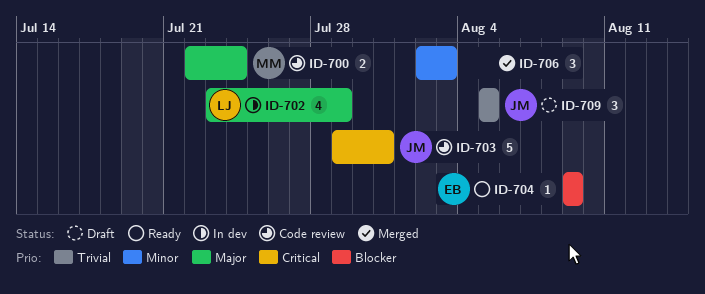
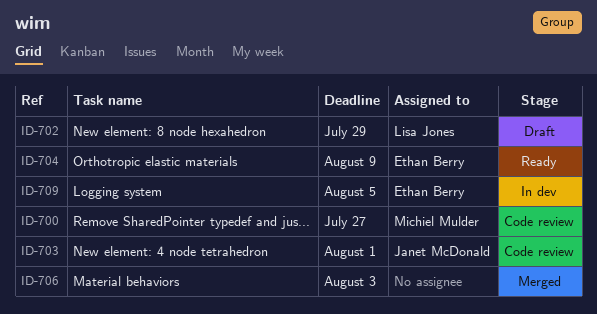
ID-700, due: Jul 24 -> Jul 27
ID-702, status: In dev -> Draft
ID-703, due: Jul 31 -> Aug 1
ID-709, status: Draft -> In dev
ID-709, owner: Janet McDonald -> Ethan Berry

